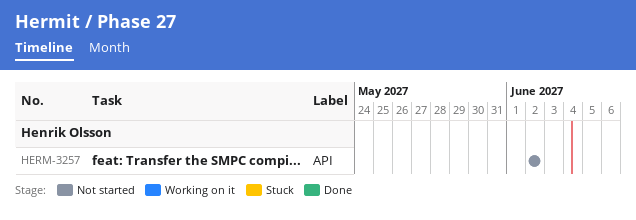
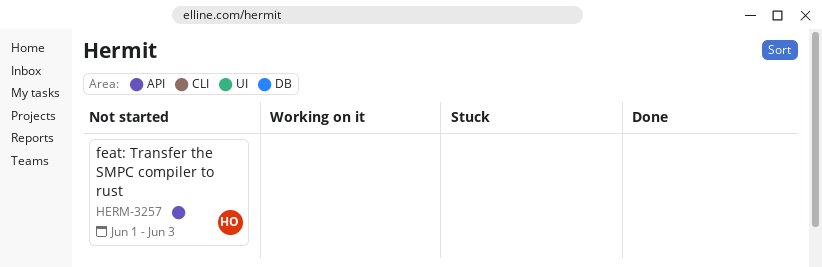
HERM-3257, start: Jun 2 -> Jun 1
HERM-3257, due: Jun 2 -> Jun 3

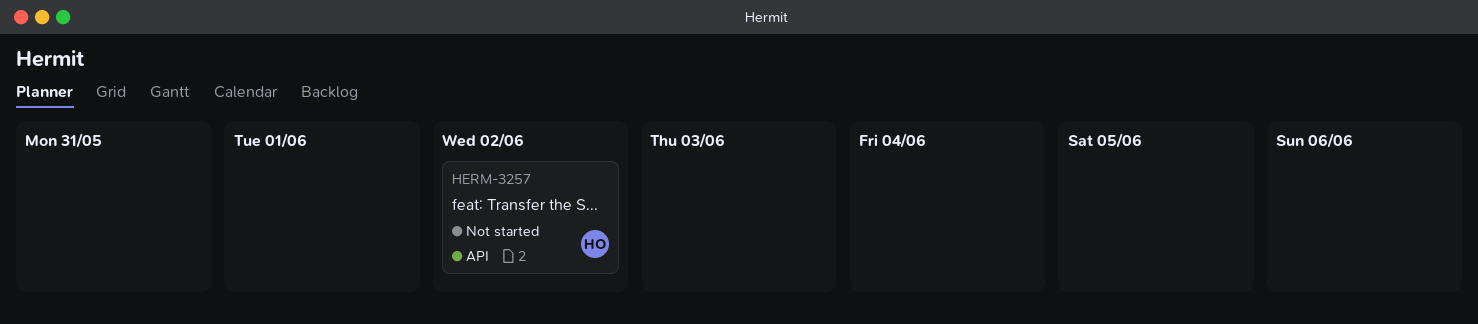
HERM-3257, due: Jun 3 -> Jun 2

